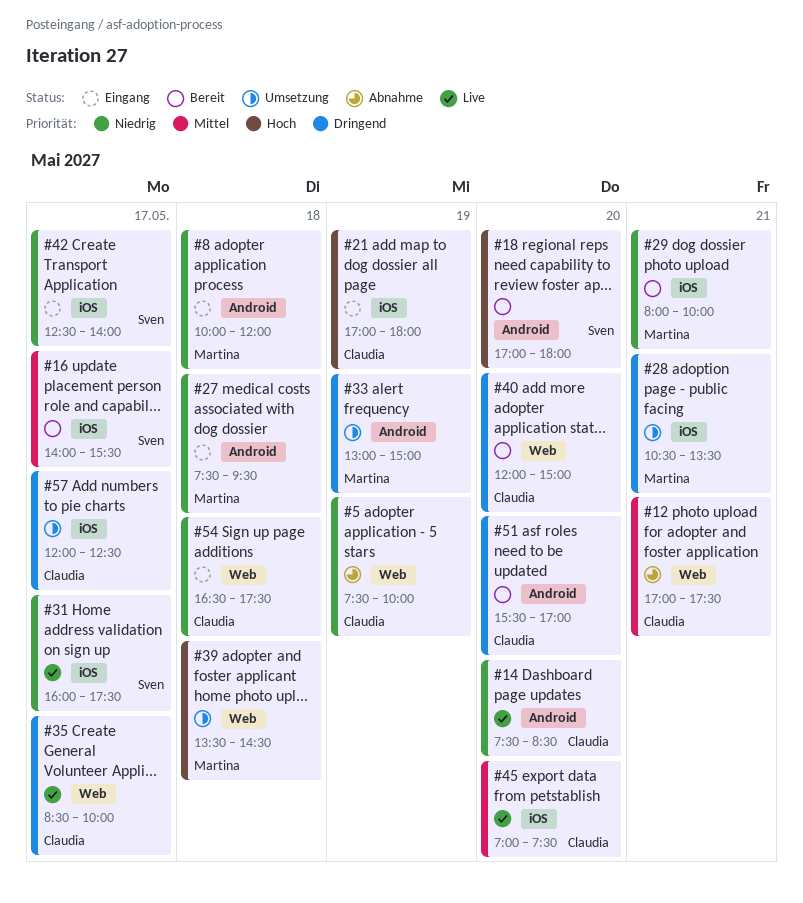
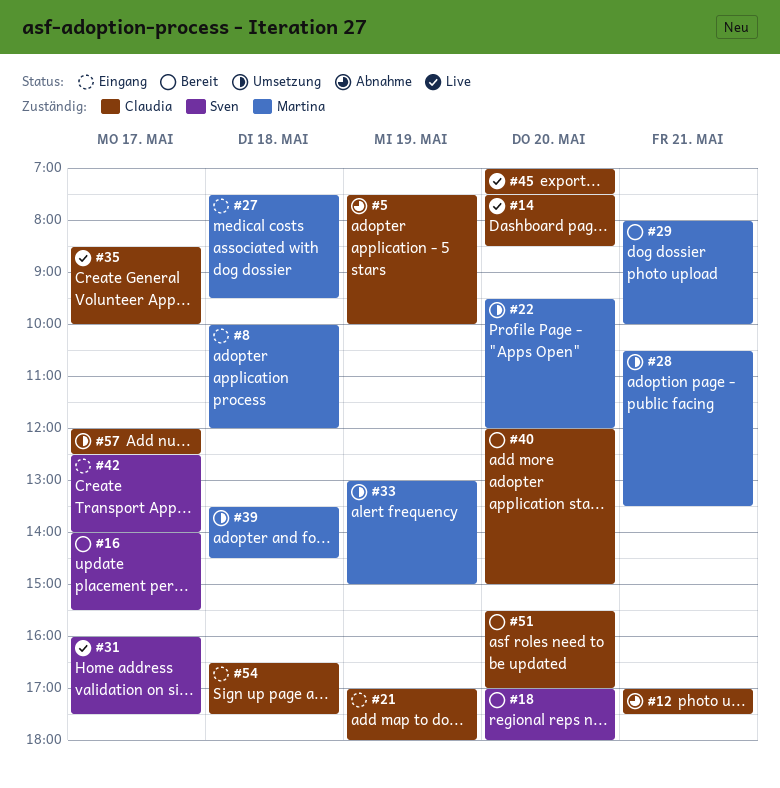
#22: none -> present

